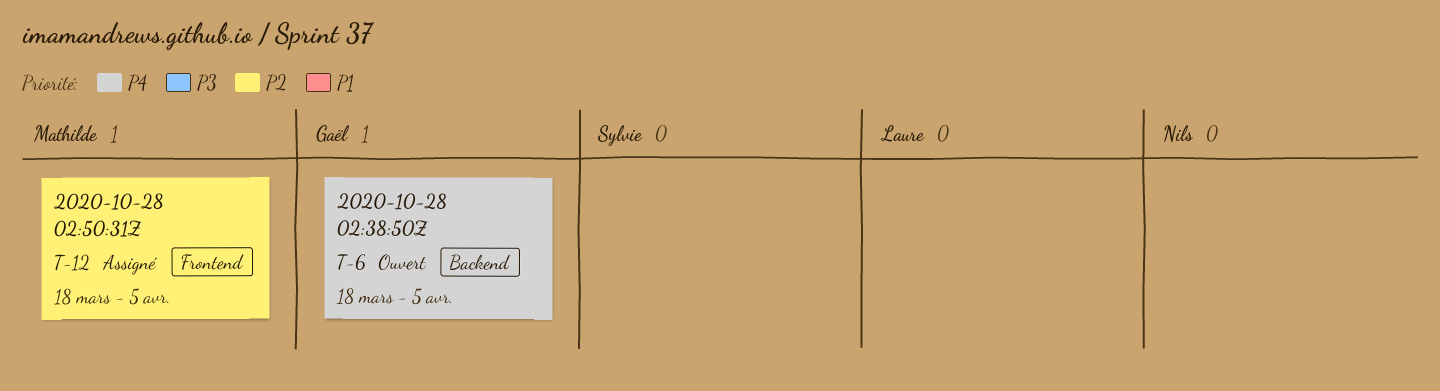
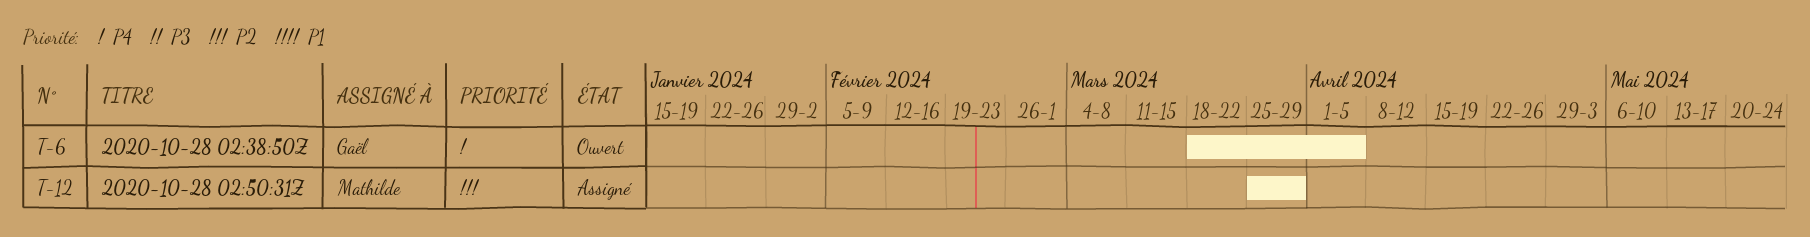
T-12, start: Mar 18 -> Mar 25
T-12, due: Apr 5 -> Mar 29

